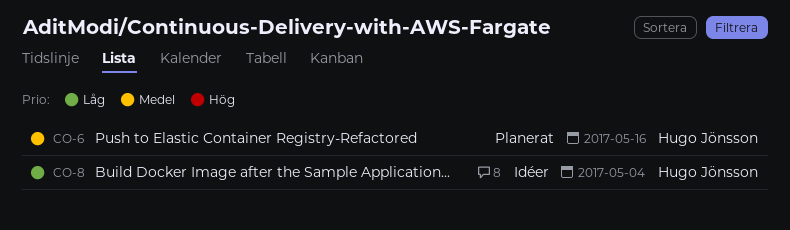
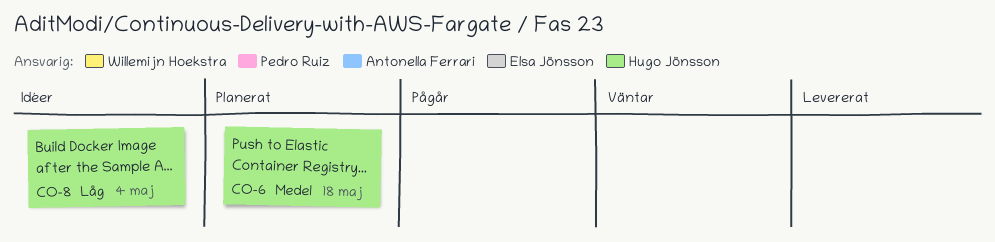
CO-6, due: May 16 -> May 18

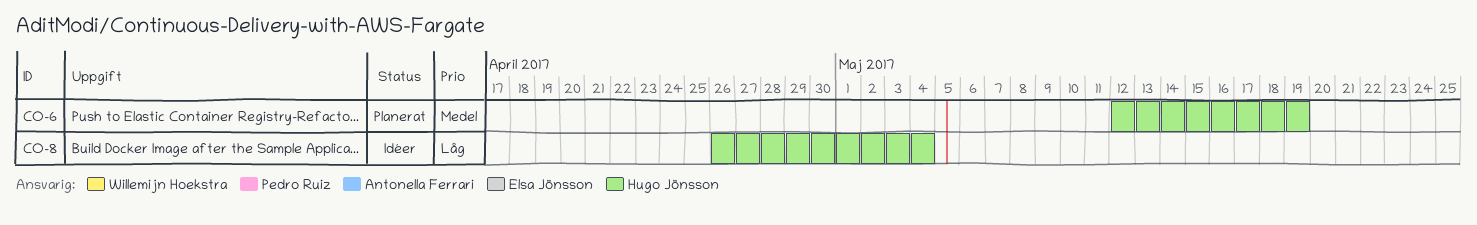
CO-6, due: May 18 -> May 19

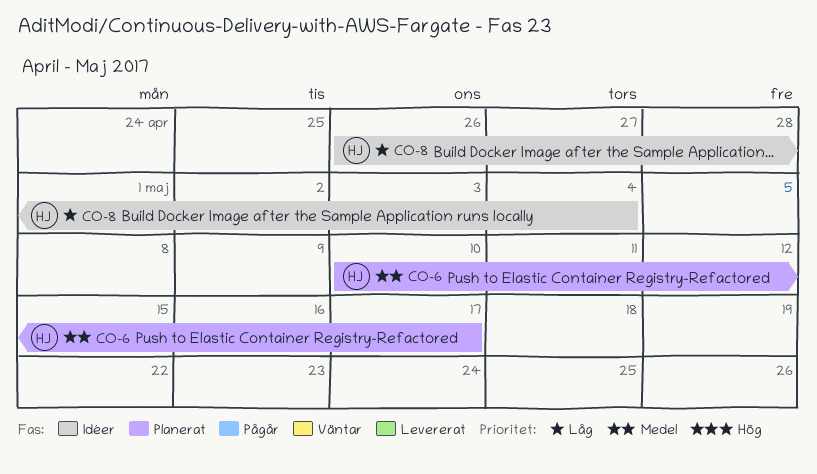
CO-6, start: May 12 -> May 10
CO-6, due: May 19 -> May 17

